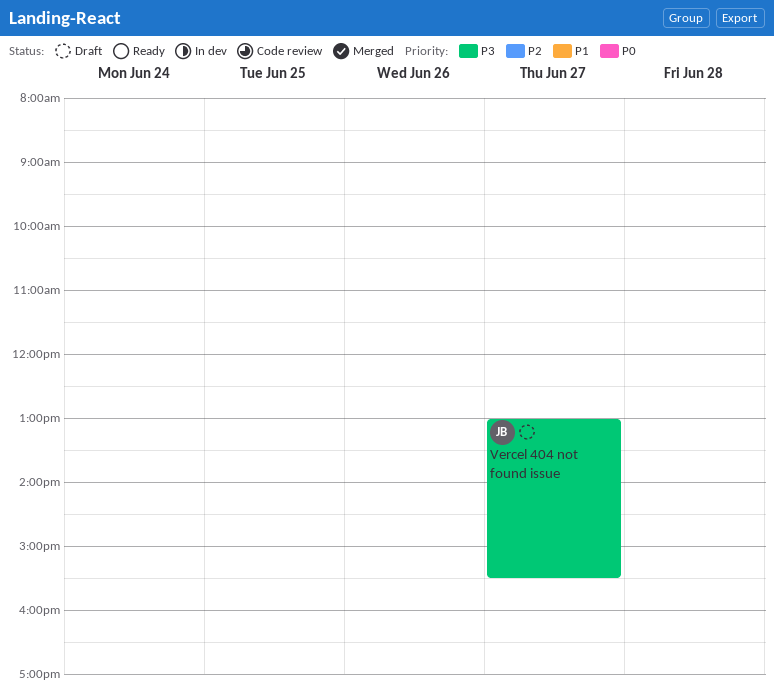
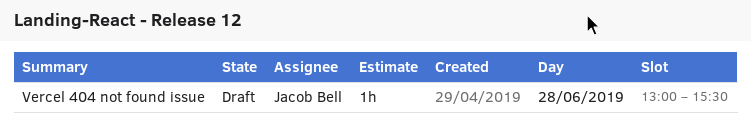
Vercel 404 not found issue, day: Jun 27 -> Jun 28

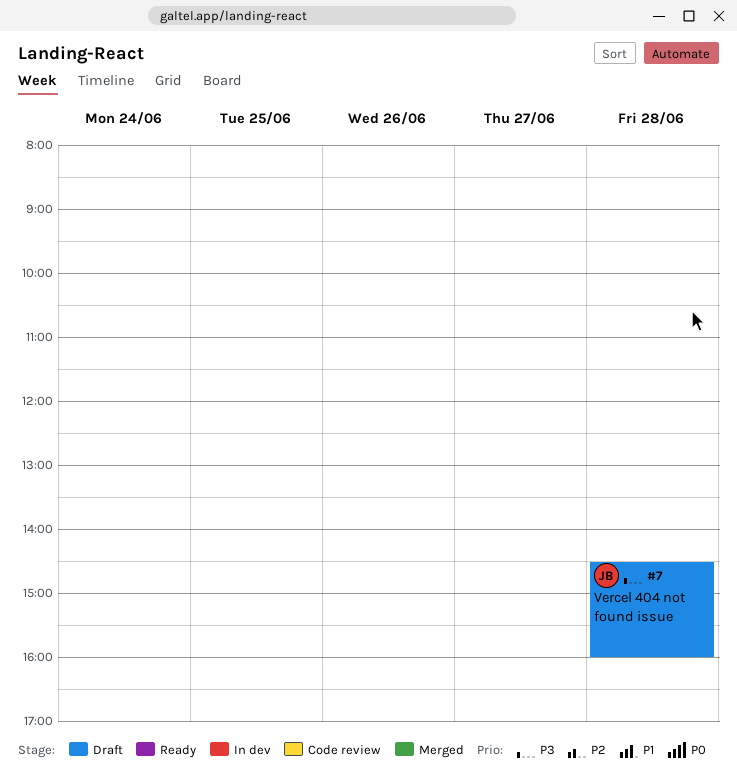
Vercel 404 not found issue, begins: 13:00 -> 14:30
Vercel 404 not found issue, ends: 15:30 -> 16:00

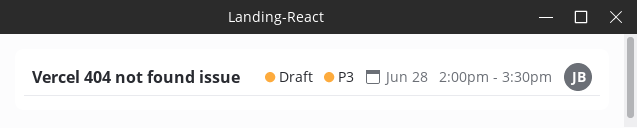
Vercel 404 not found issue, begins: 14:30 -> 14:00
Vercel 404 not found issue, ends: 16:00 -> 15:30

